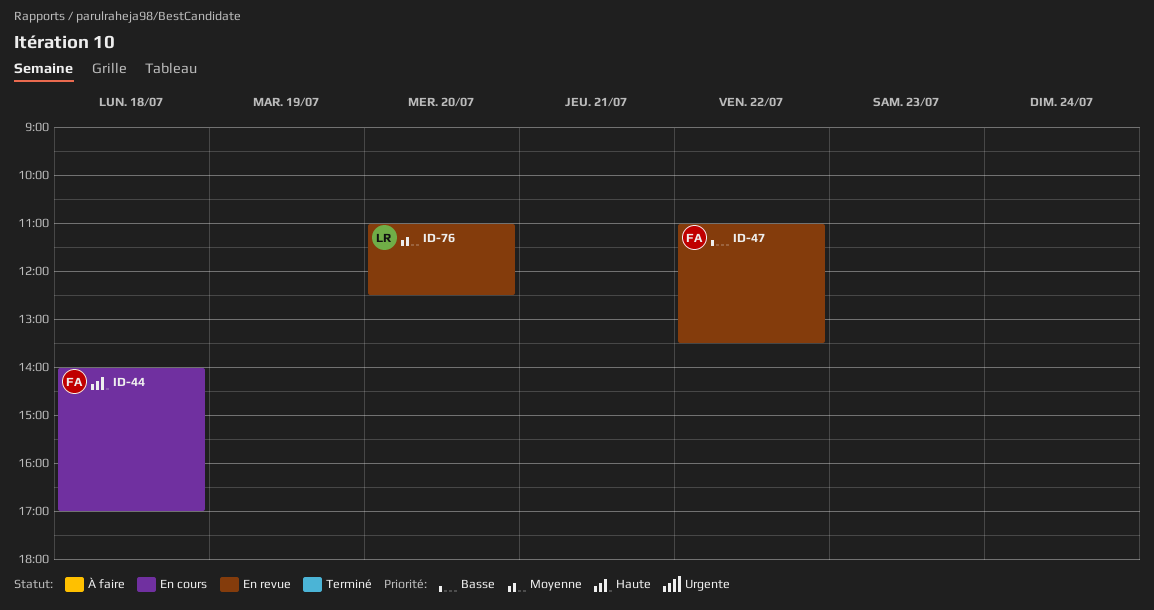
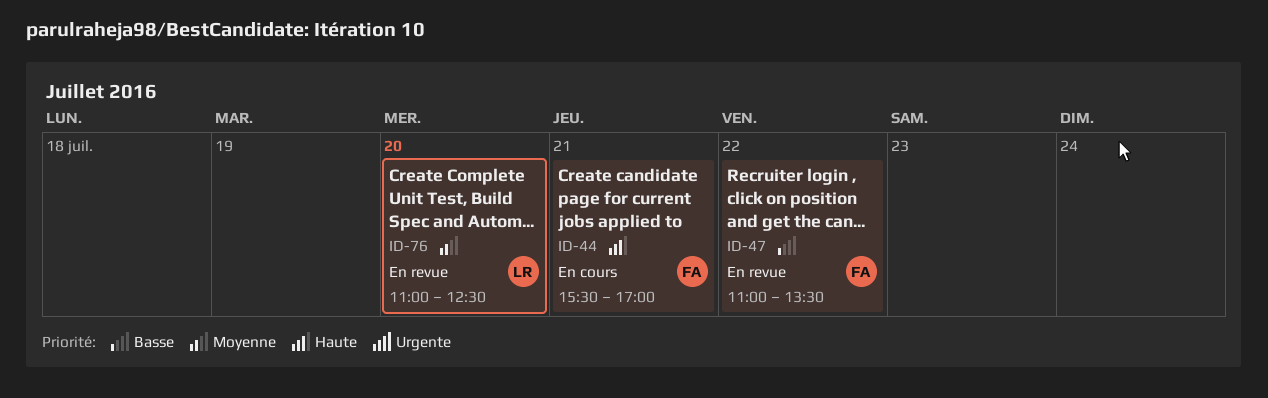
ID-44, day: Jul 18 -> Jul 21
ID-44, begins: 14:00 -> 15:30

